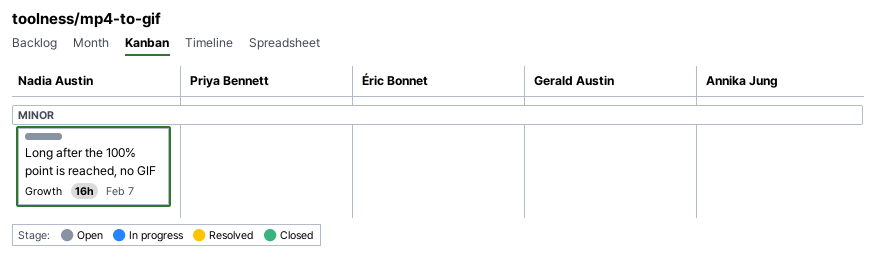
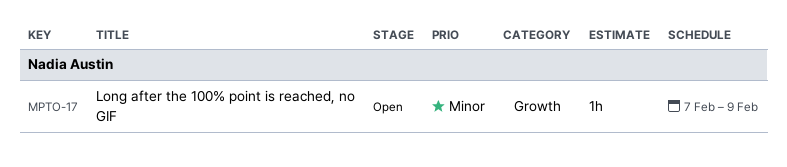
Long after the 100% point is reached, no GIF, estimate: 16h -> 1h
Long after the 100% point is reached, no GIF, due: Feb 7 -> Feb 9

